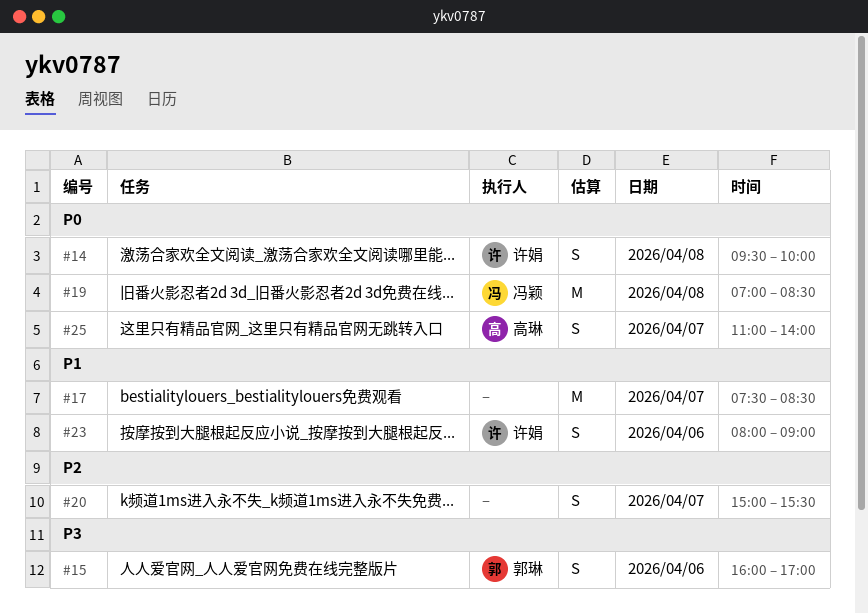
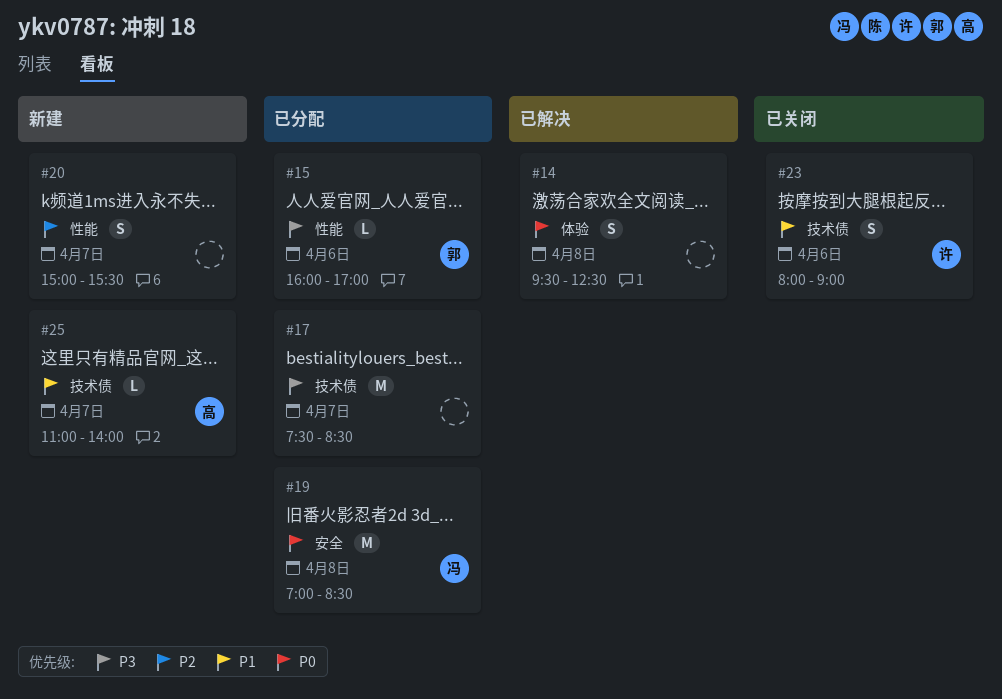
#14, owner: 许娟 -> none
#14, ends: 10:00 -> 12:30
#15, estimate: S -> L
#17, priority: P1 -> P3
#25, priority: P0 -> P1
#25, estimate: S -> L

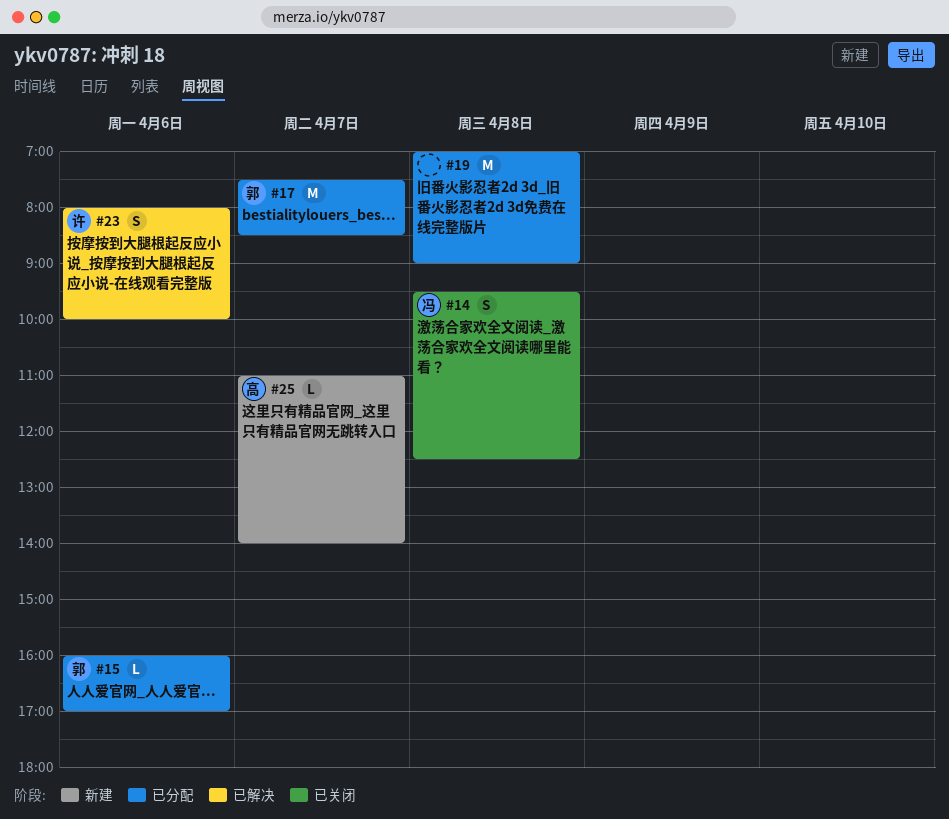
#14, status: 已解决 -> 已关闭
#14, owner: none -> 冯
#17, owner: none -> 郭
#19, owner: 冯 -> none
#19, ends: 08:30 -> 09:00
#20: present -> none
#23, status: 已关闭 -> 已解决
#23, ends: 09:00 -> 10:00

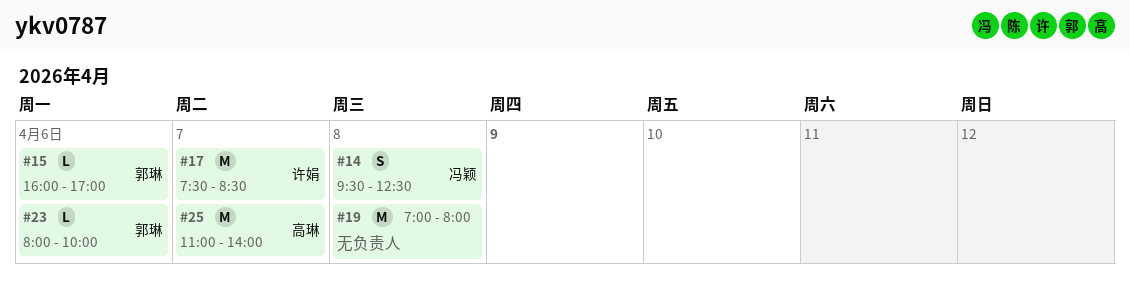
#17, owner: 郭琳 -> 许娟
#19, ends: 09:00 -> 08:00
#23, owner: 许娟 -> 郭琳
#23, estimate: S -> L
#25, estimate: L -> M

